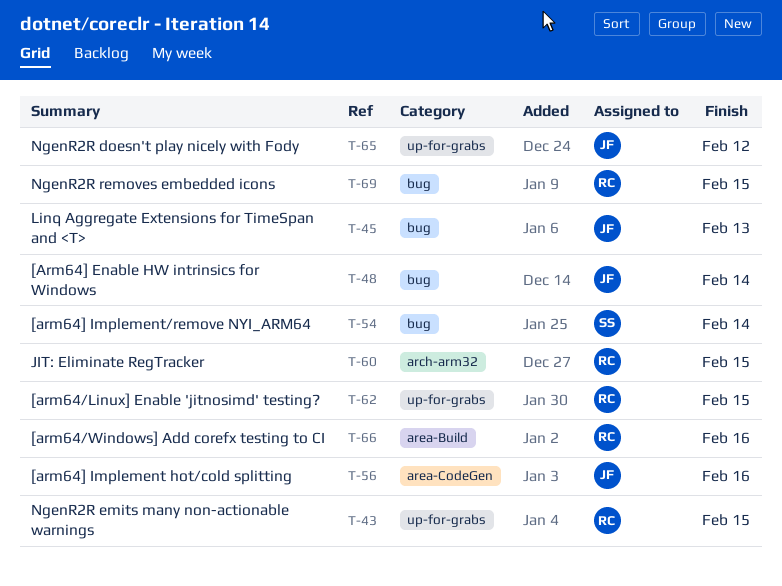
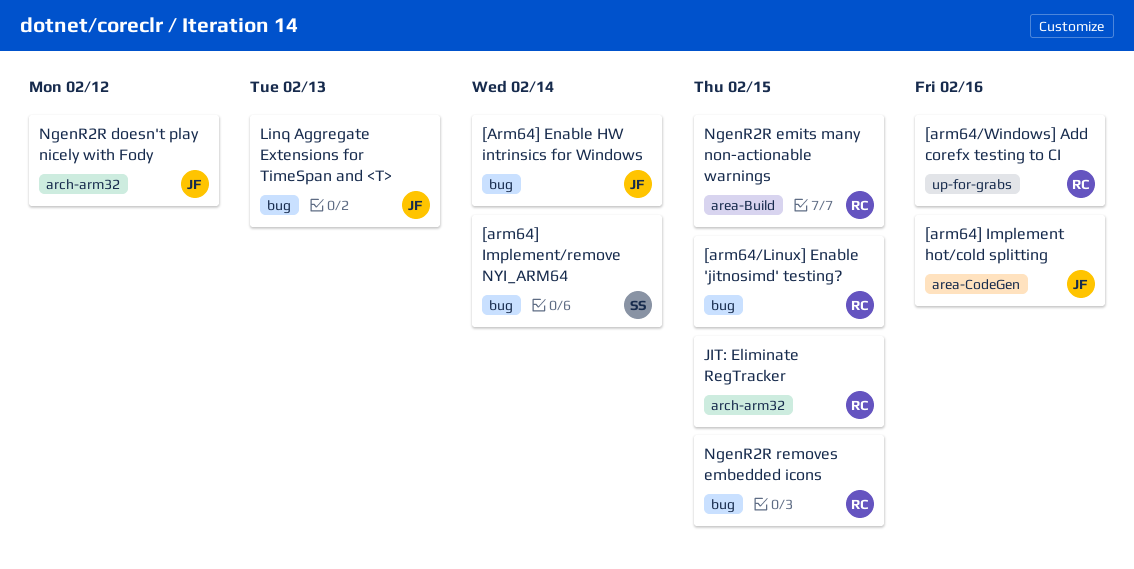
[arm64/Linux] Enable 'jitnosimd' testing?, label: up-for-grabs -> bug
[arm64/Windows] Add corefx testing to CI, label: area-Build -> up-for-grabs
NgenR2R doesn't play nicely with Fody, label: up-for-grabs -> arch-arm32
NgenR2R emits many non-actionable warnings, label: up-for-grabs -> area-Build

